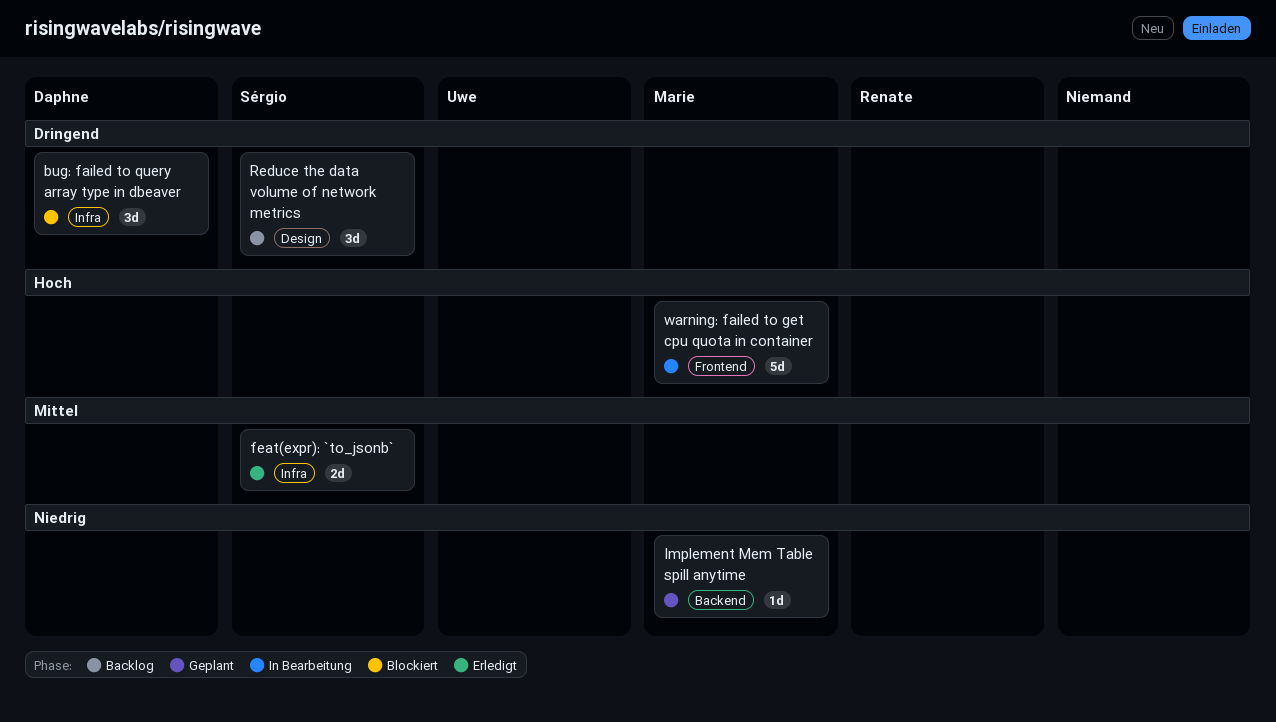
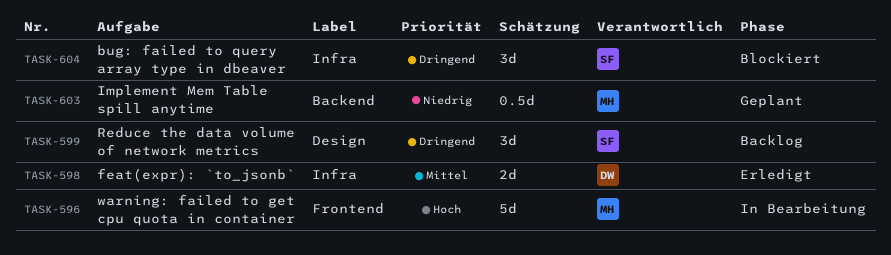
bug: failed to query array type in dbeaver, owner: Daphne -> Sérgio
feat(expr): `to_jsonb`, owner: Sérgio -> Daphne
Implement Mem Table spill anytime, estimate: 1d -> 0.5d

